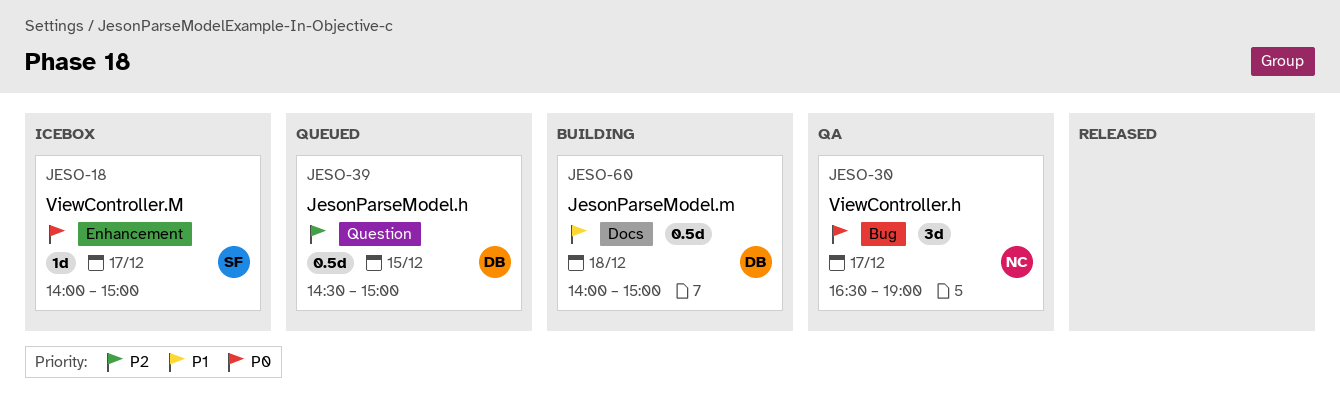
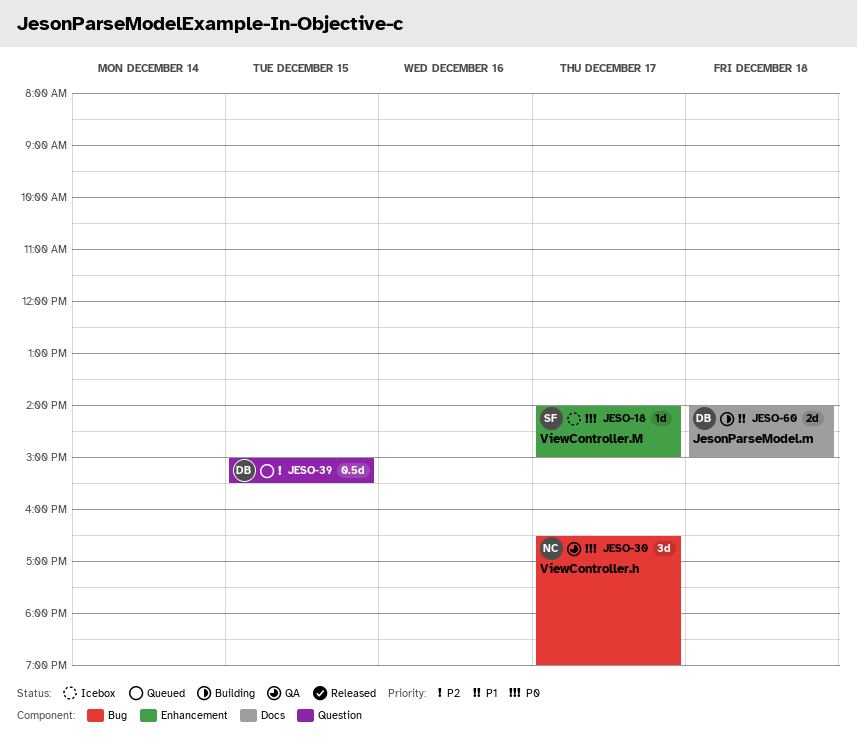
JESO-39, begins: 14:30 -> 15:00
JESO-39, ends: 15:00 -> 15:30
JESO-60, estimate: 0.5d -> 2d

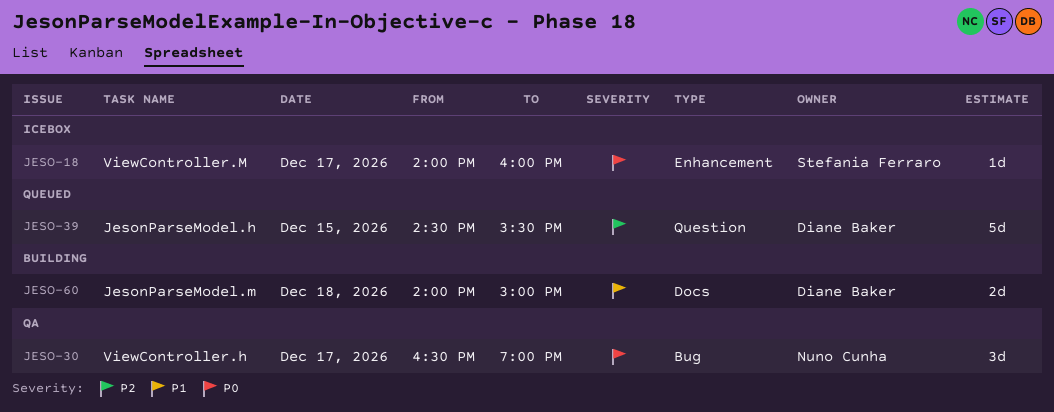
JESO-18, ends: 15:00 -> 16:00
JESO-39, estimate: 0.5d -> 5d
JESO-39, begins: 15:00 -> 14:30

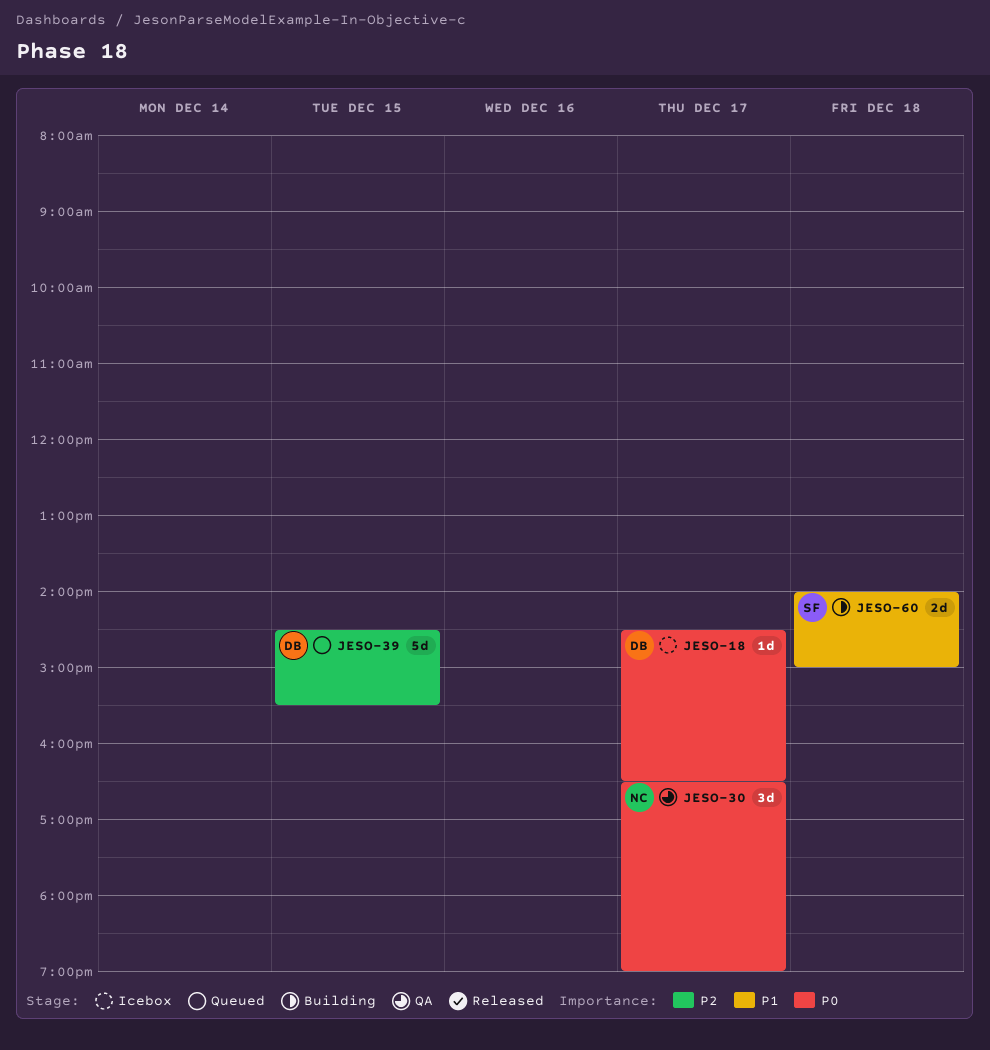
JESO-18, owner: Stefania Ferraro -> Diane Baker
JESO-18, begins: 14:00 -> 14:30
JESO-18, ends: 16:00 -> 16:30
JESO-60, owner: Diane Baker -> Stefania Ferraro

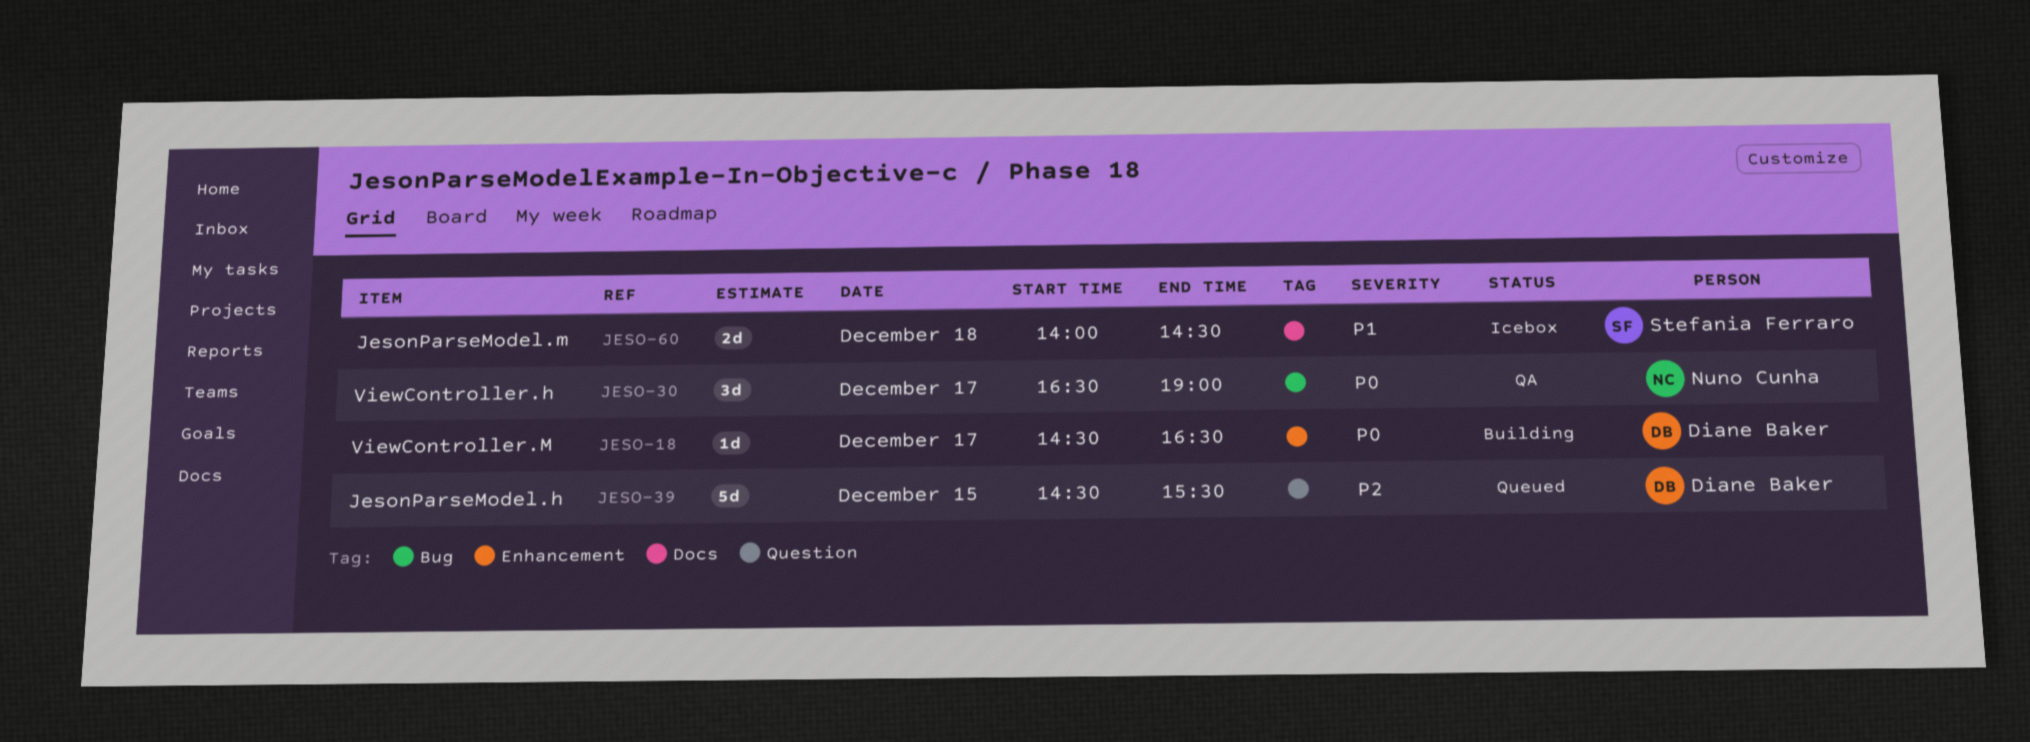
JESO-18, status: Icebox -> Building
JESO-60, status: Building -> Icebox
JESO-60, ends: 15:00 -> 14:30

